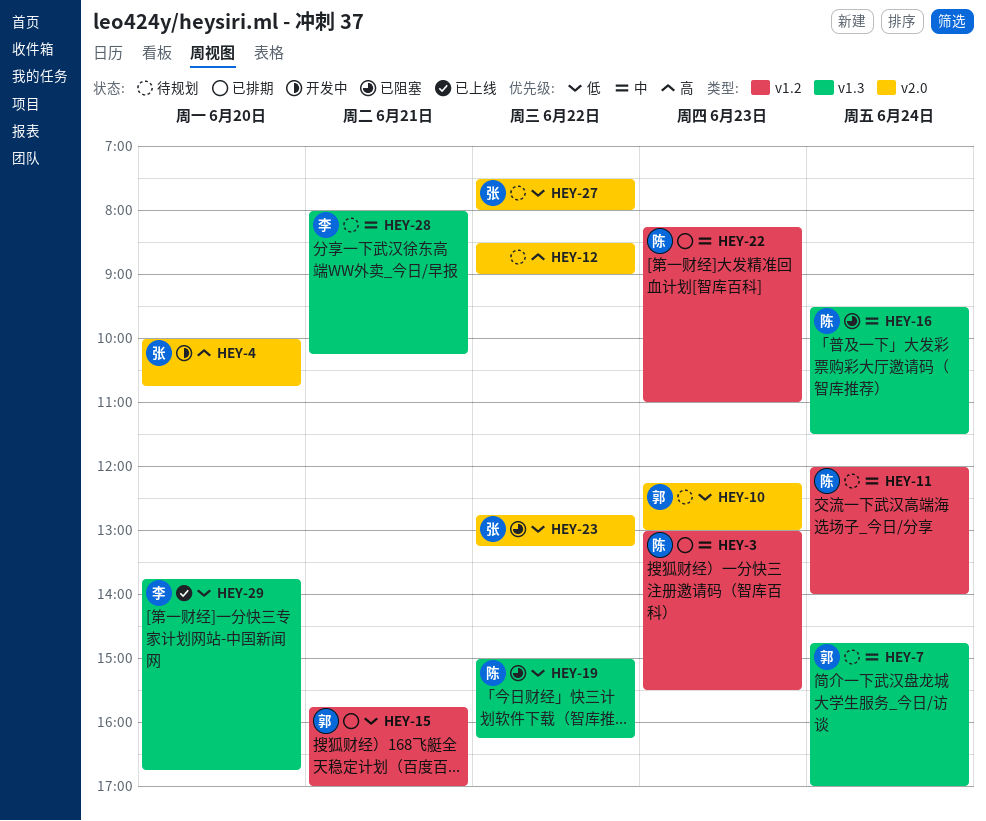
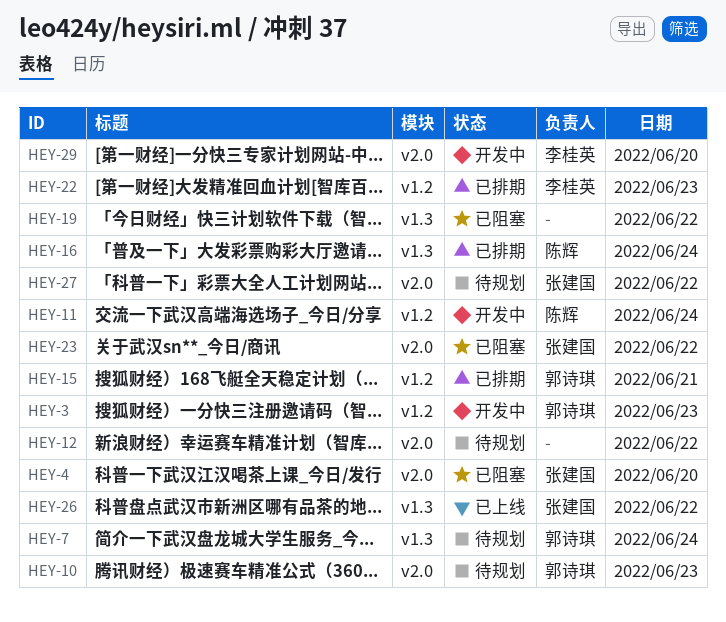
HEY-3, status: 已排期 -> 开发中
HEY-3, owner: 陈辉 -> 郭诗琪
HEY-4, status: 开发中 -> 已阻塞
HEY-11, status: 待规划 -> 开发中
HEY-16, status: 已阻塞 -> 已排期
HEY-19, owner: 陈辉 -> none
HEY-22, owner: 陈辉 -> 李桂英
HEY-26: none -> present
HEY-28: present -> none
HEY-29, status: 已上线 -> 开发中
HEY-29, label: v1.3 -> v2.0

